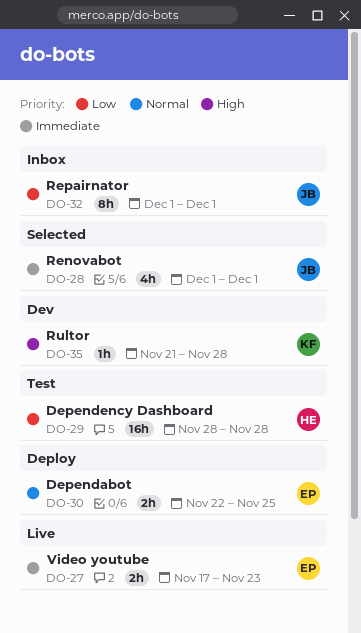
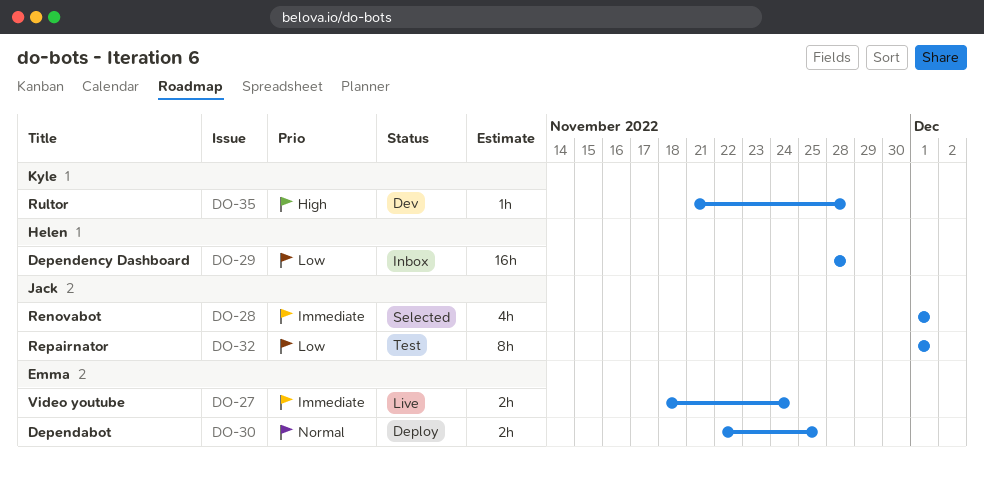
DO-27, start: Nov 17 -> Nov 18
DO-27, due: Nov 23 -> Nov 24
DO-29, status: Test -> Inbox
DO-32, status: Inbox -> Test

